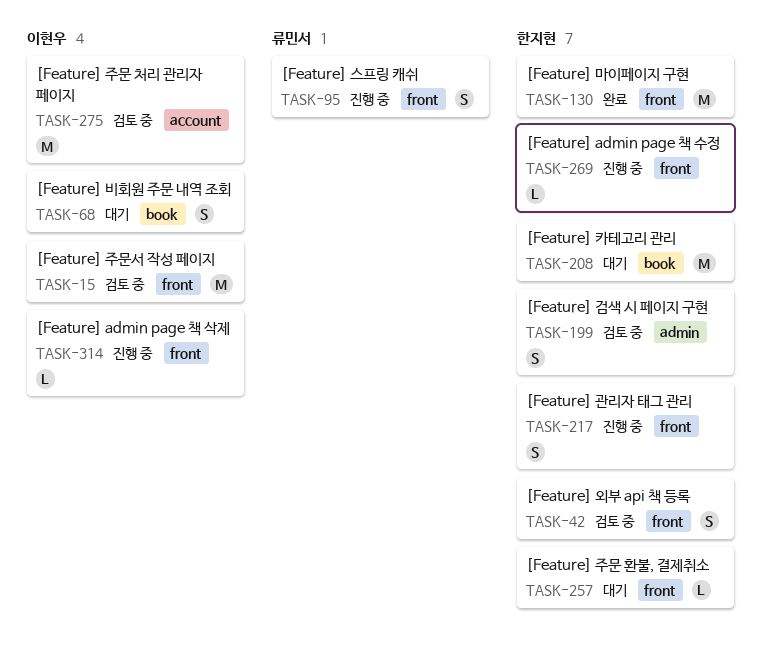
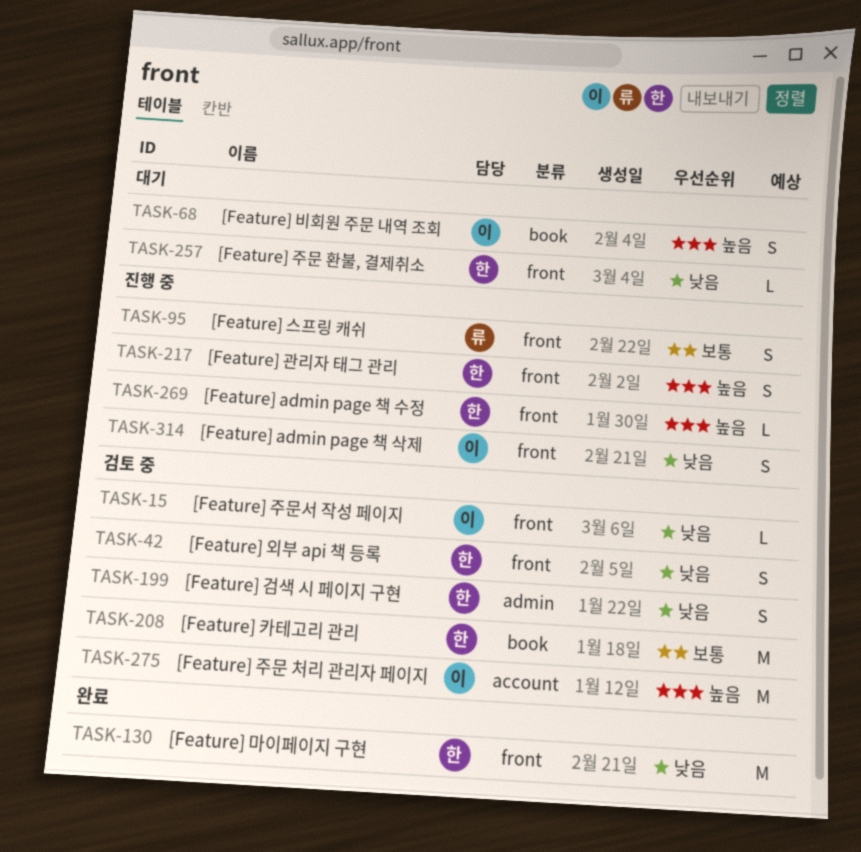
TASK-15, estimate: M -> L
TASK-208, status: 대기 -> 검토 중
TASK-314, estimate: L -> S

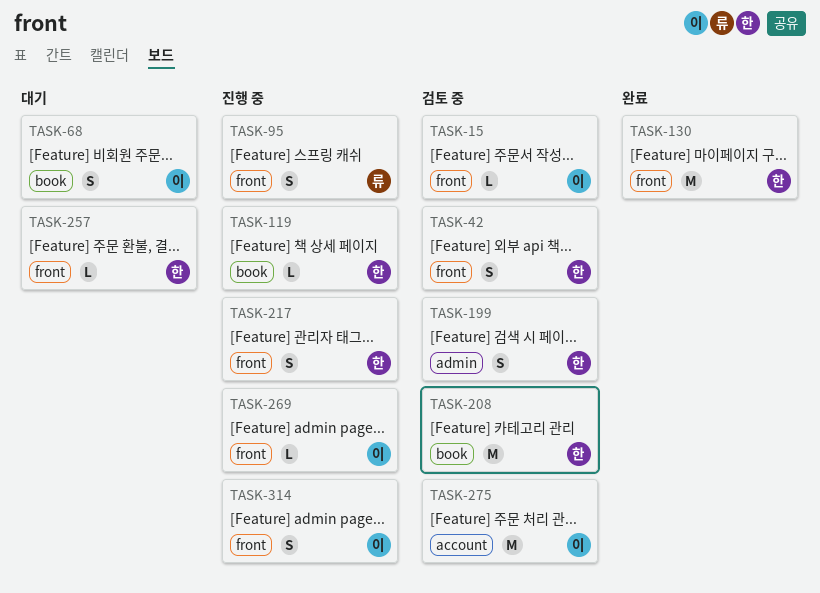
TASK-119: none -> present
TASK-269, owner: 한 -> 이

